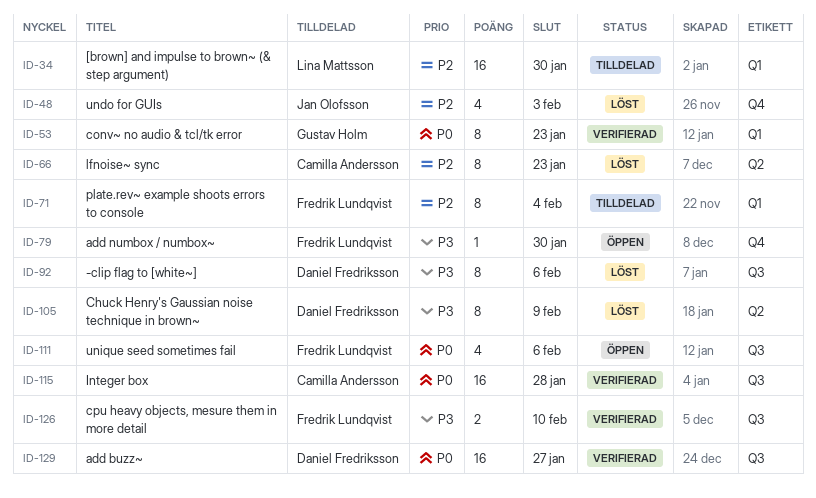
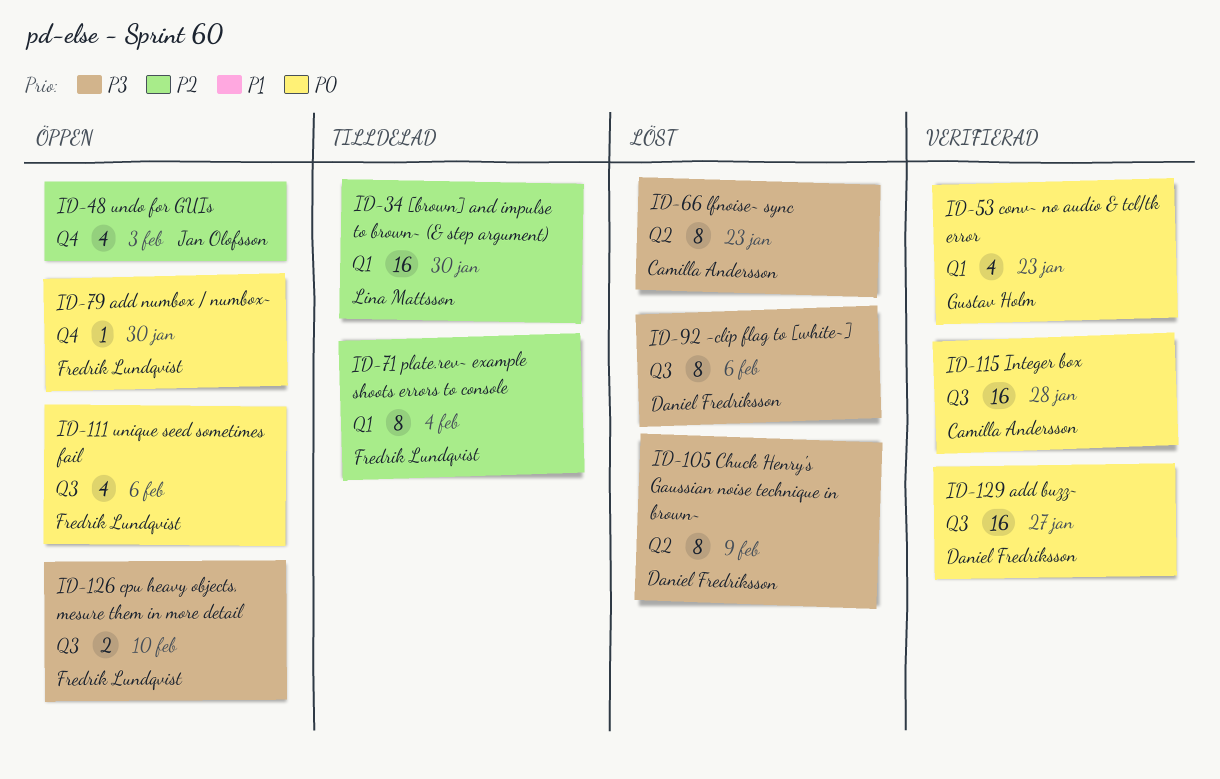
ID-48, status: Löst -> Öppen
ID-53, estimate: 8 -> 4
ID-66, priority: P2 -> P3
ID-79, priority: P3 -> P0
ID-126, status: Verifierad -> Öppen

